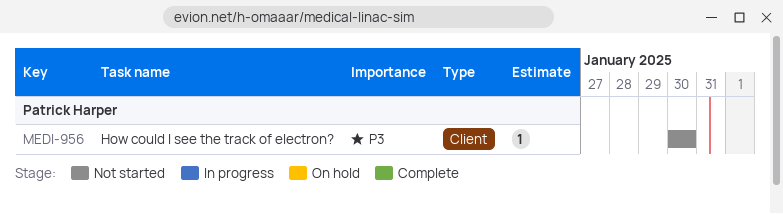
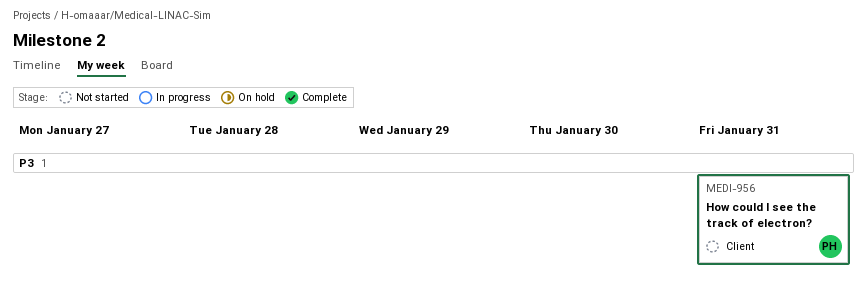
MEDI-956, due: Jan 30 -> Jan 31

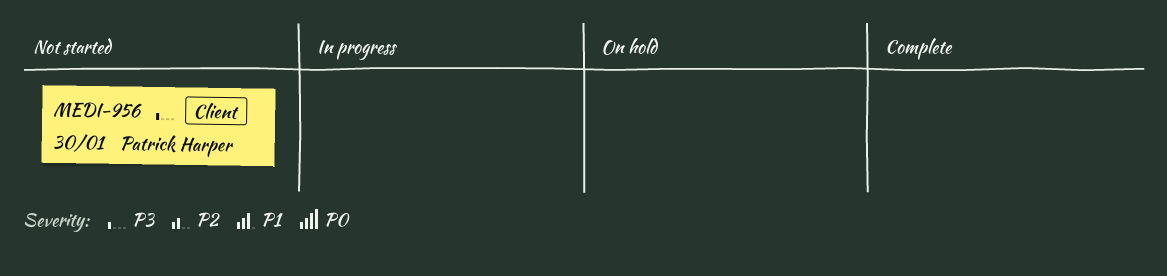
MEDI-956, due: Jan 31 -> Jan 30

